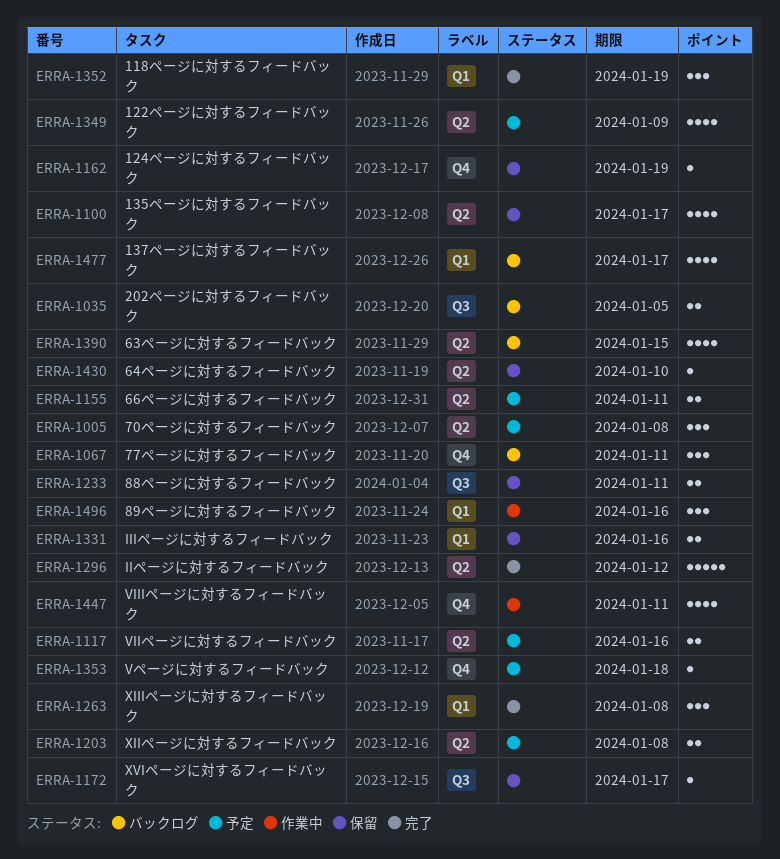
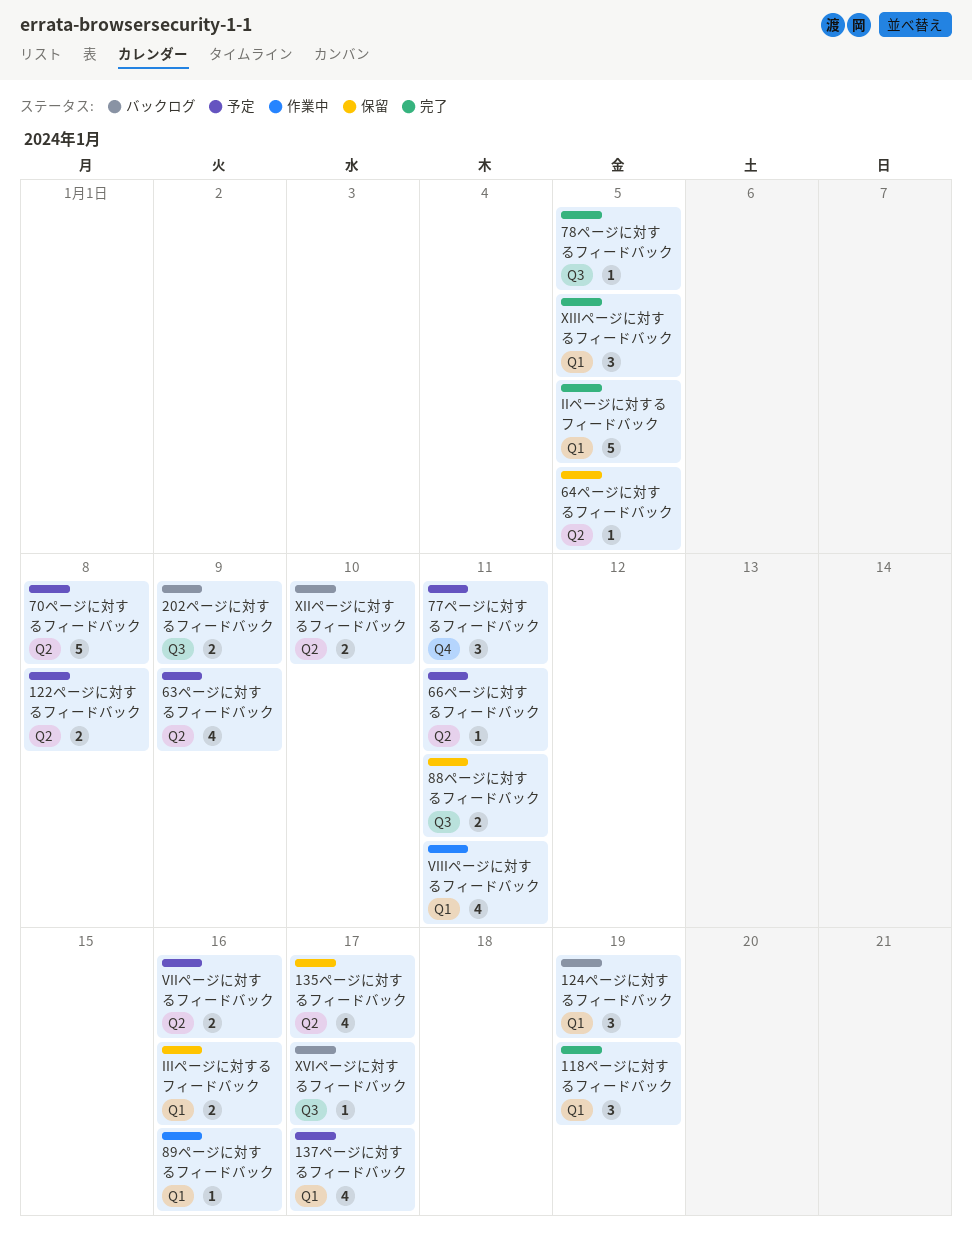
122ページに対するフィードバック, estimate: 4 -> 2
122ページに対するフィードバック, due: Jan 9 -> Jan 8
124ページに対するフィードバック, status: 保留 -> バックログ
124ページに対するフィードバック, label: Q4 -> Q1
124ページに対するフィードバック, estimate: 1 -> 3
137ページに対するフィードバック, status: バックログ -> 予定
202ページに対するフィードバック, due: Jan 5 -> Jan 9
63ページに対するフィードバック, status: バックログ -> 予定
63ページに対するフィードバック, due: Jan 15 -> Jan 9
64ページに対するフィードバック, due: Jan 10 -> Jan 5
66ページに対するフィードバック, estimate: 2 -> 1
70ページに対するフィードバック, estimate: 3 -> 5
77ページに対するフィードバック, status: バックログ -> 予定
78ページに対するフィードバック: none -> present
89ページに対するフィードバック, estimate: 3 -> 1
IIページに対するフィードバック, label: Q2 -> Q1
IIページに対するフィードバック, due: Jan 12 -> Jan 5
VIIIページに対するフィードバック, label: Q4 -> Q1
Vページに対するフィードバック: present -> none
XIIIページに対するフィードバック, due: Jan 8 -> Jan 5
XIIページに対するフィードバック, status: 予定 -> バックログ
XIIページに対するフィードバック, due: Jan 8 -> Jan 10
XVIページに対するフィードバック, status: 保留 -> バックログ

